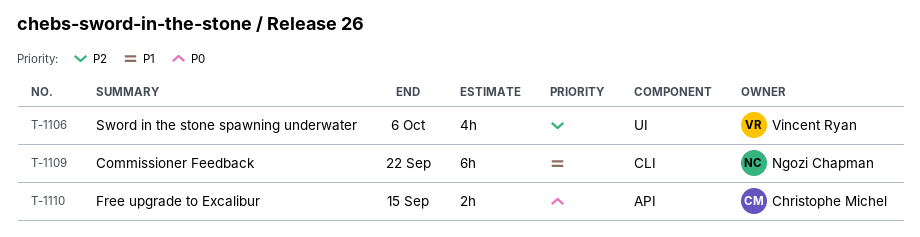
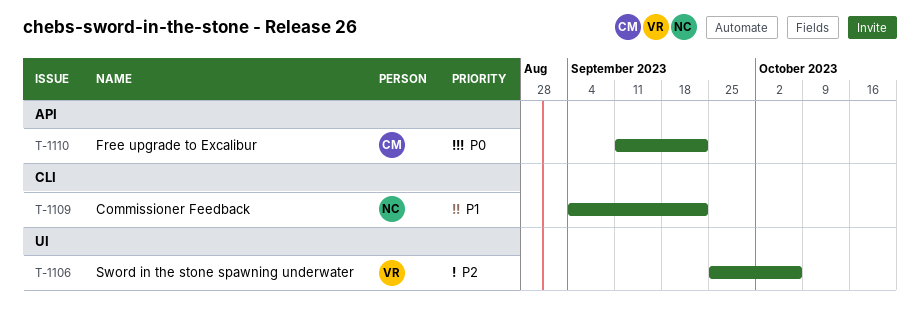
T-1110, due: Sep 15 -> Sep 22

